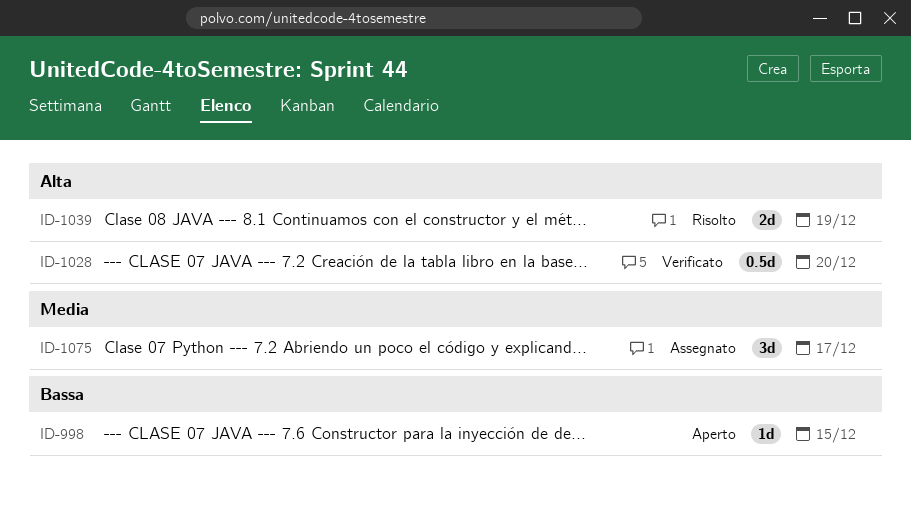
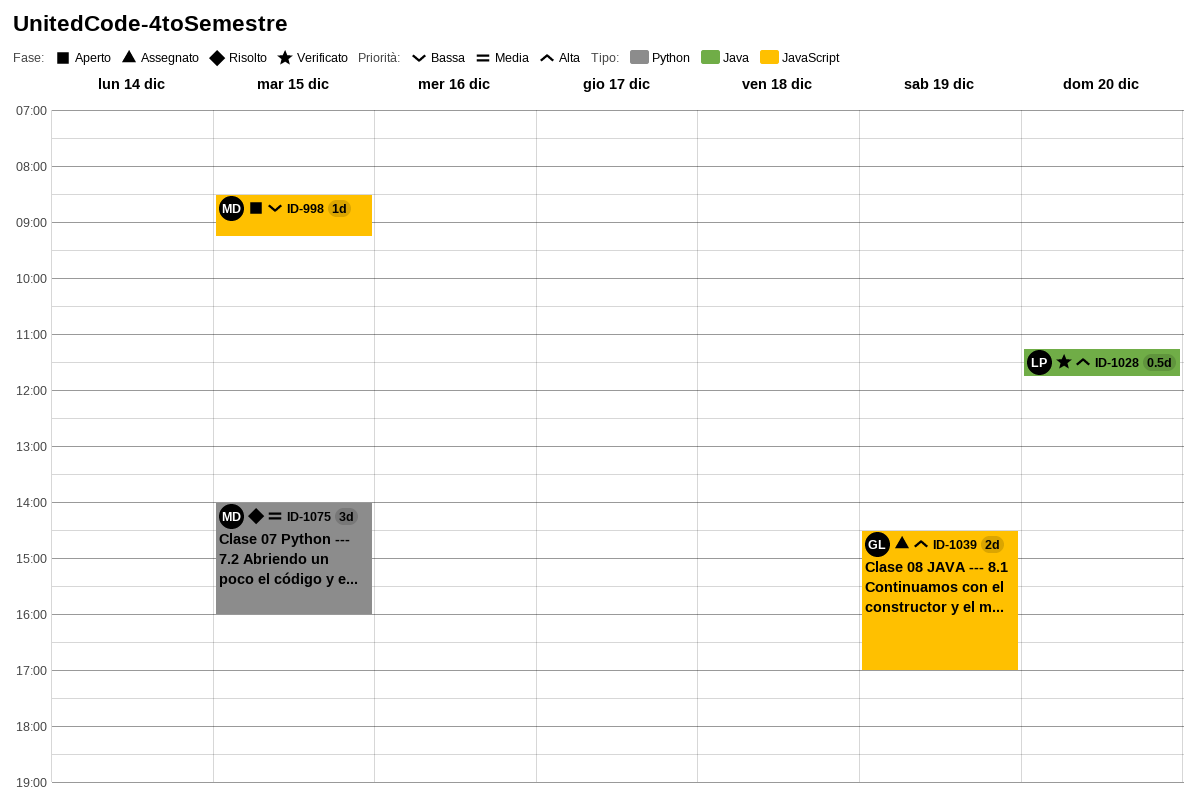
ID-1039, status: Risolto -> Assegnato
ID-1075, status: Assegnato -> Risolto
ID-1075, day: Dec 17 -> Dec 15

